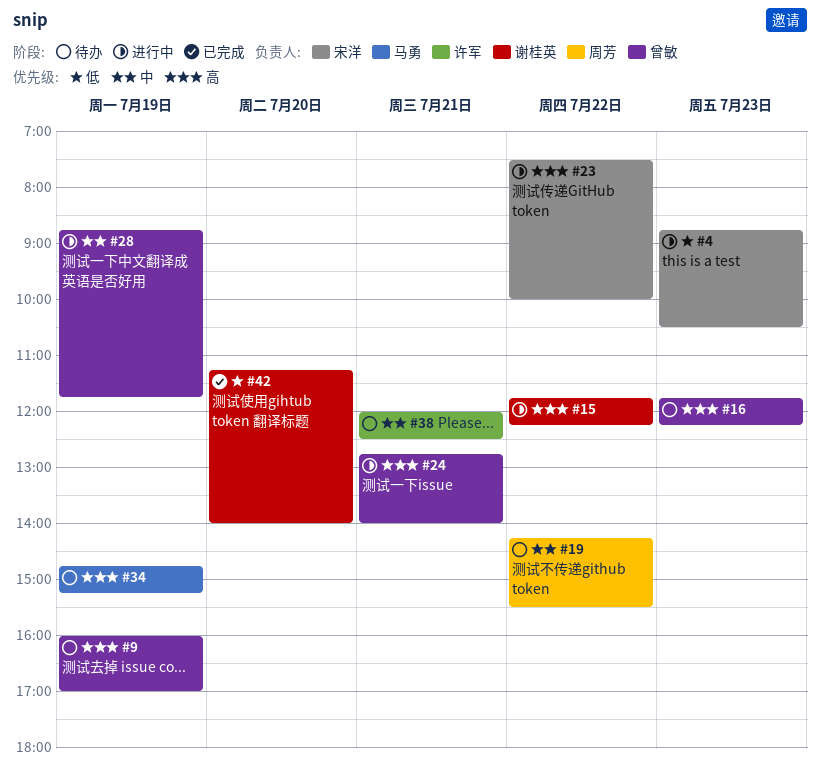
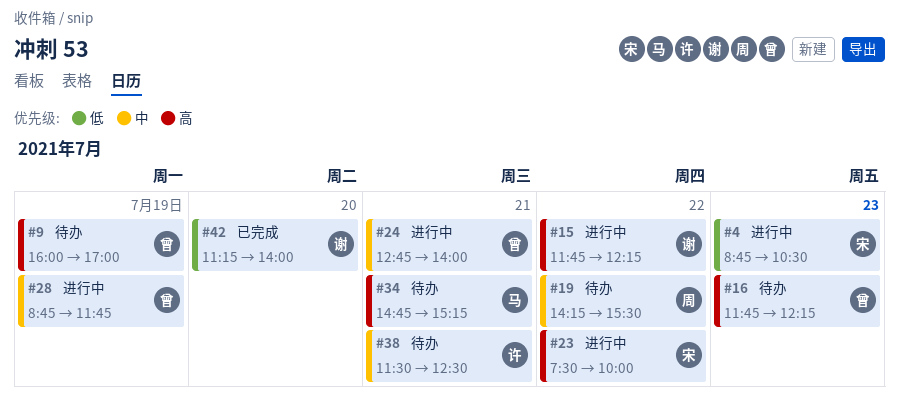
#24, priority: 高 -> 中
#34, day: Jul 19 -> Jul 21
#38, begins: 12:00 -> 11:30

